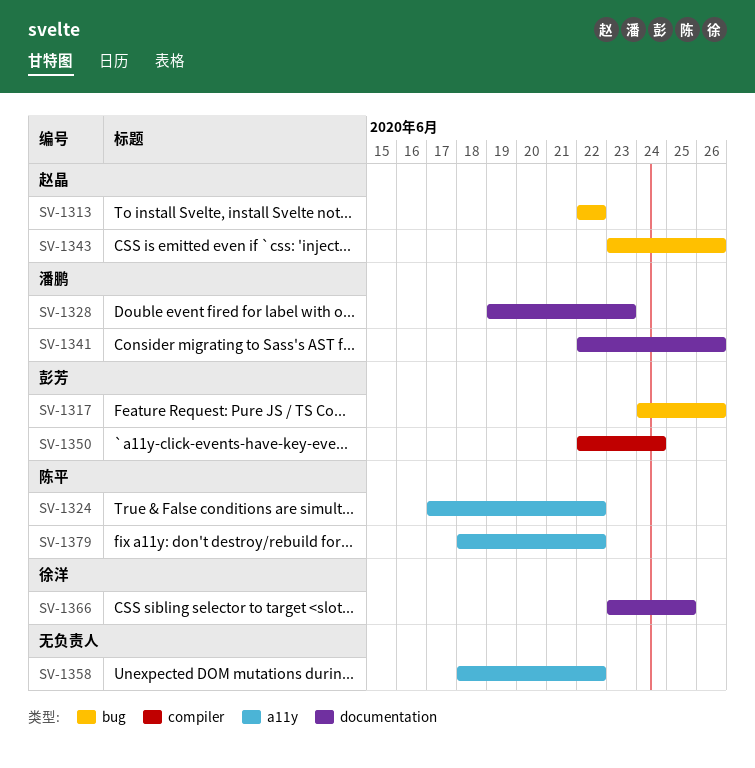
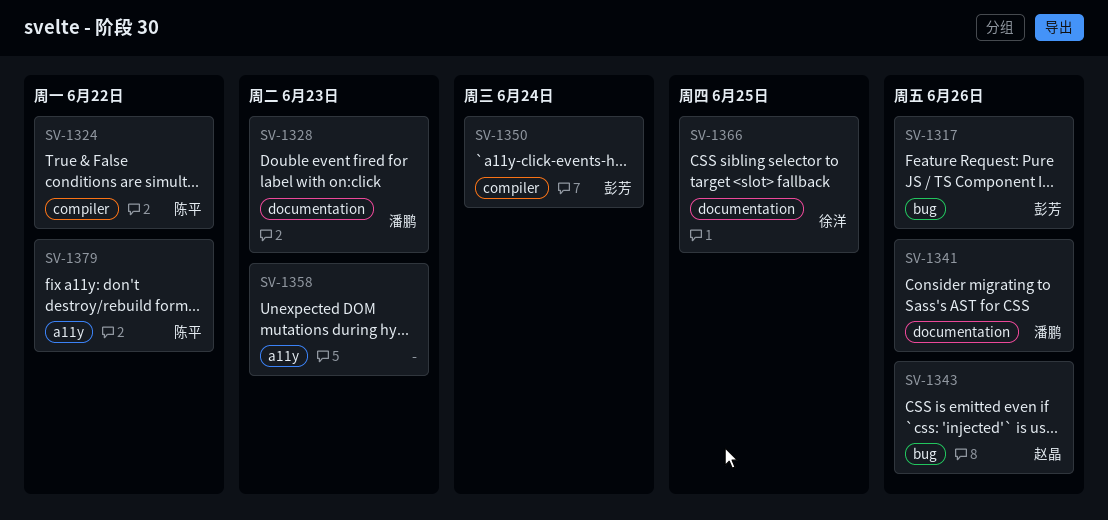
SV-1313: present -> none
SV-1324, label: a11y -> compiler
SV-1358, due: Jun 22 -> Jun 23

